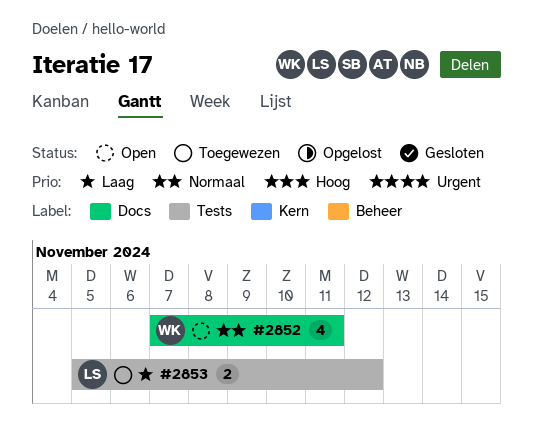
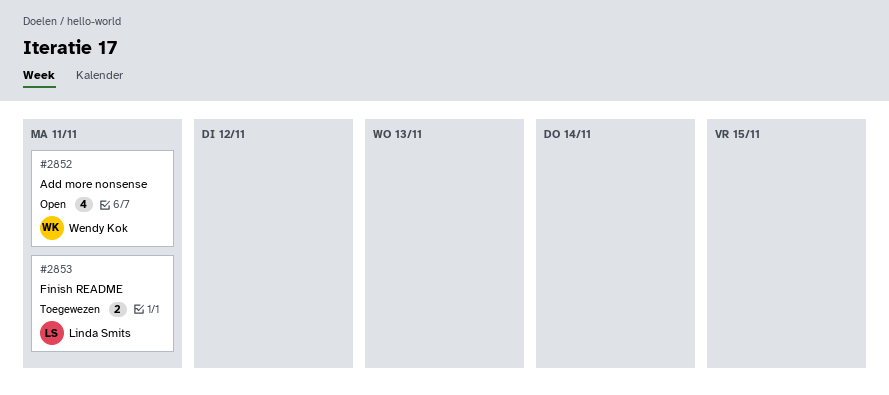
#2853, due: Nov 12 -> Nov 11

